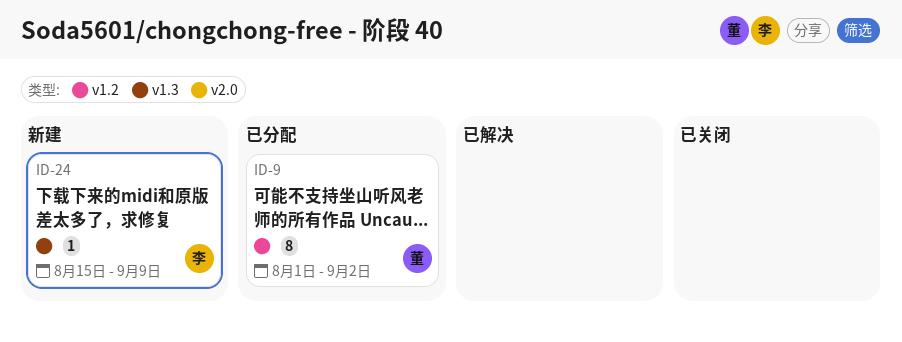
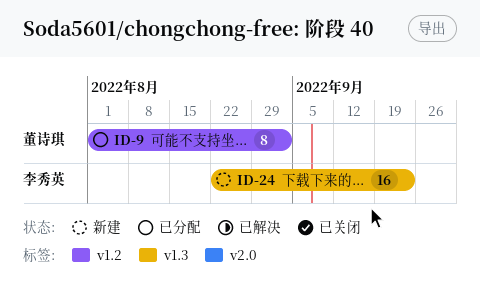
ID-24, estimate: 1 -> 16
ID-24, start: Aug 15 -> Aug 22
ID-24, due: Sep 9 -> Sep 23

